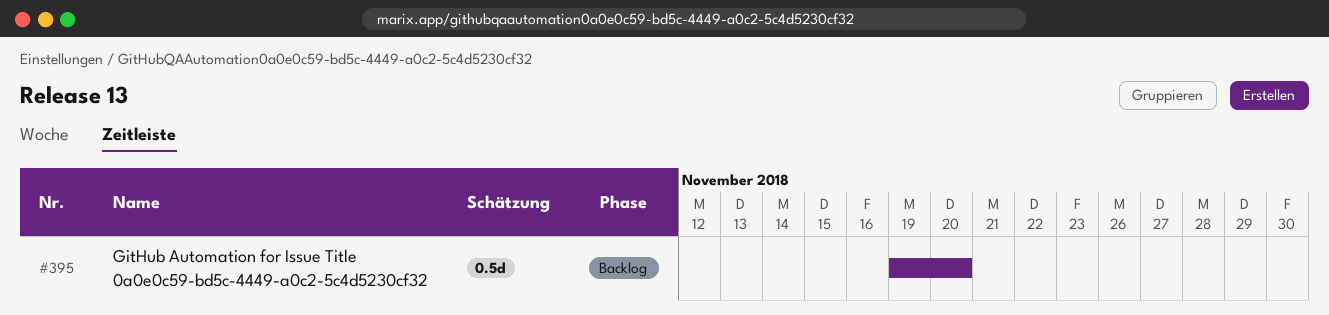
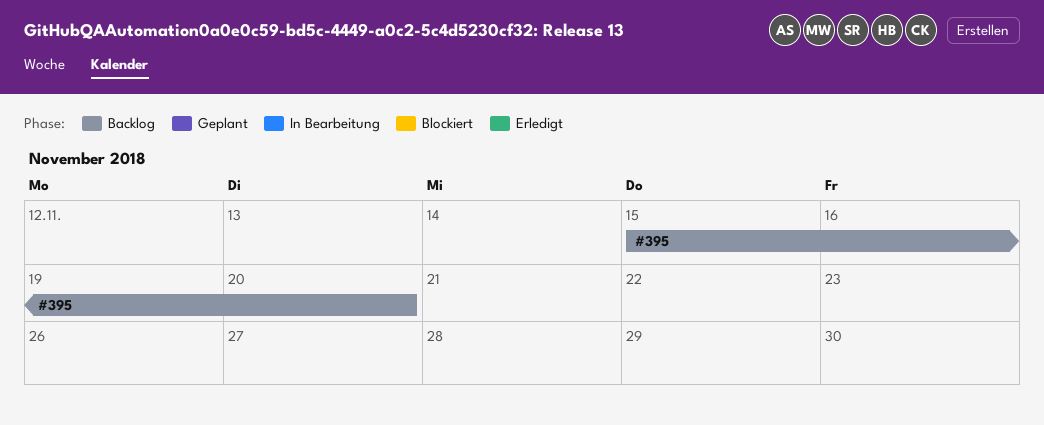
#395, start: Nov 19 -> Nov 15

